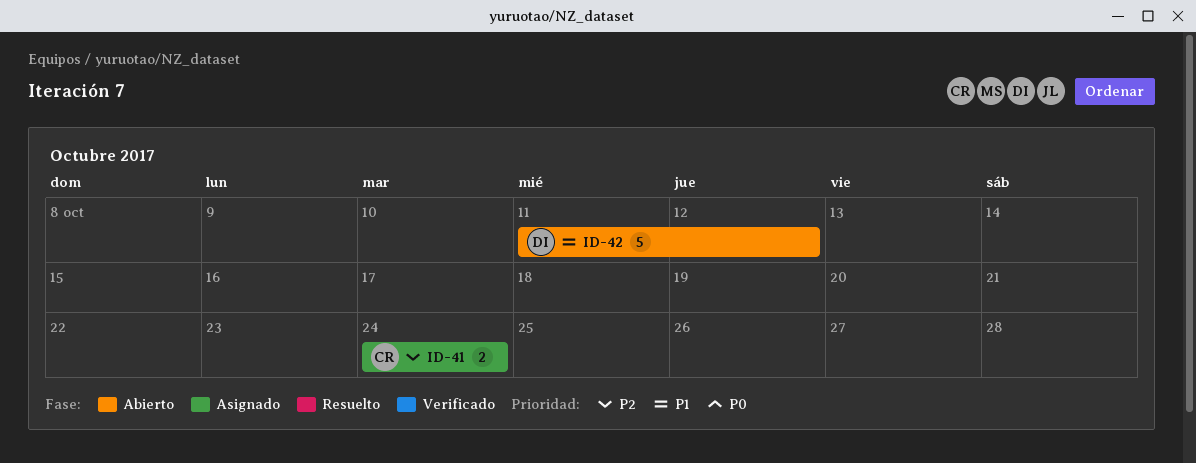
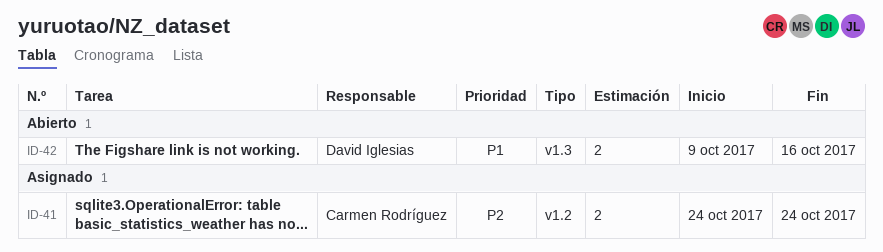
ID-42, estimate: 5 -> 2
ID-42, start: Oct 11 -> Oct 9
ID-42, due: Oct 12 -> Oct 16

